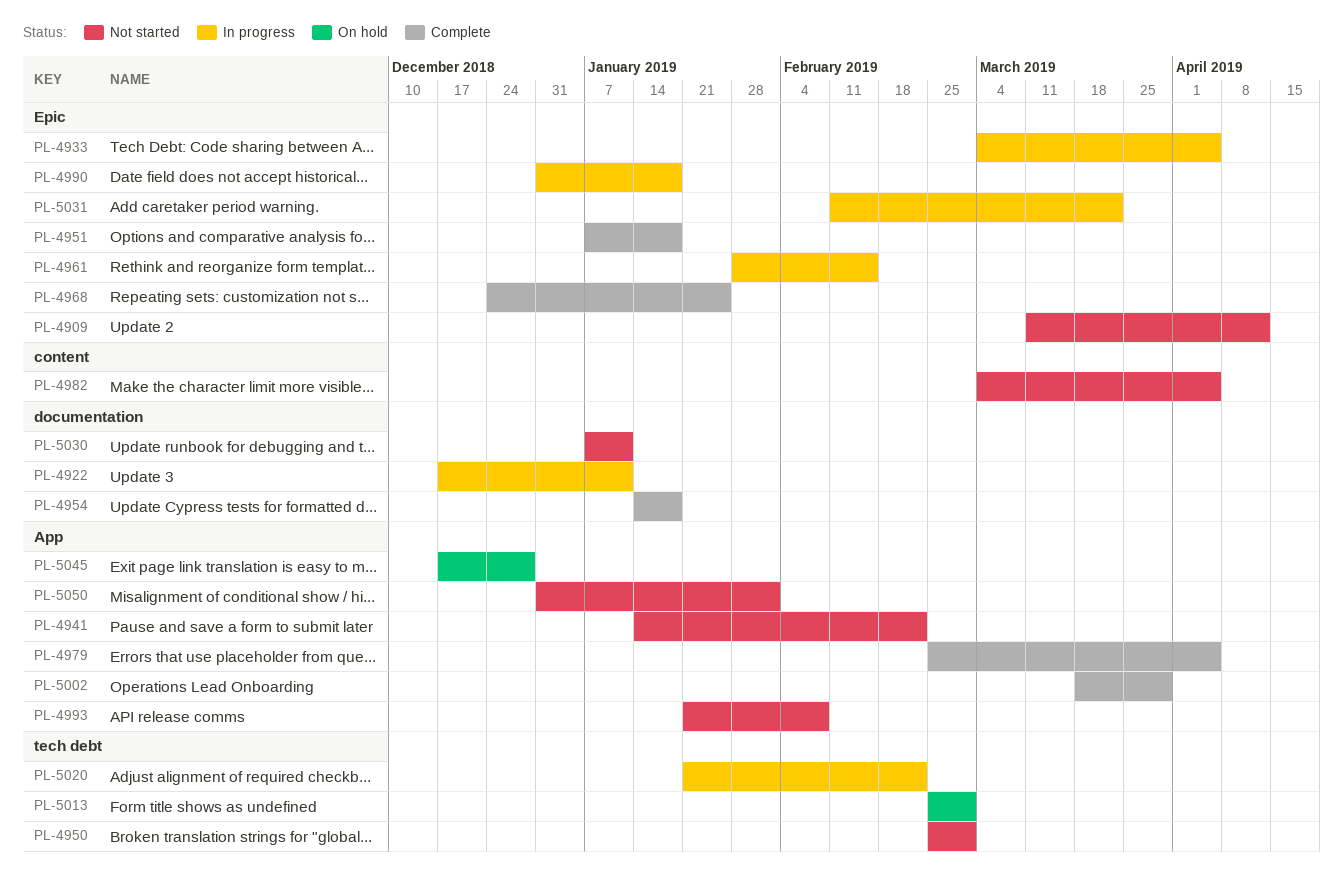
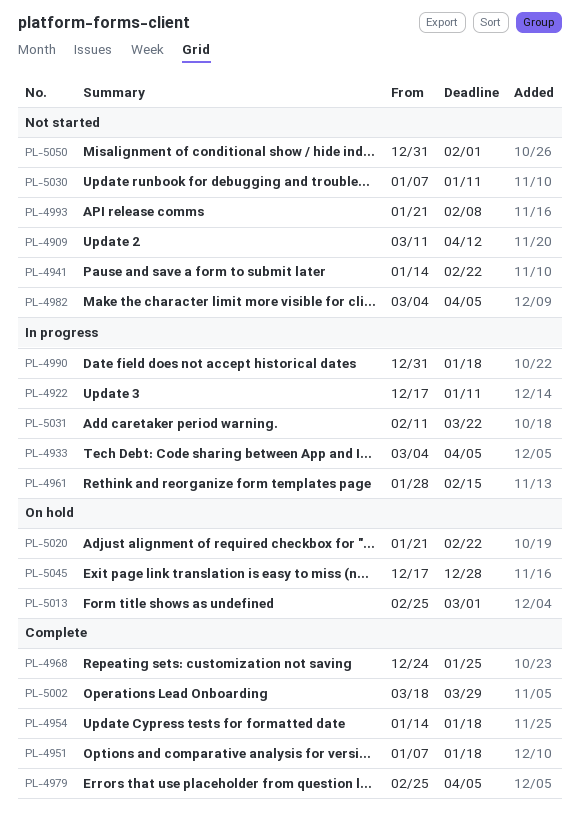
PL-4950: present -> none
PL-5020, status: In progress -> On hold

